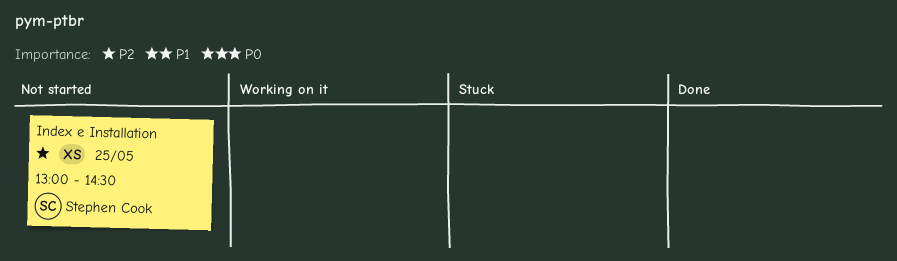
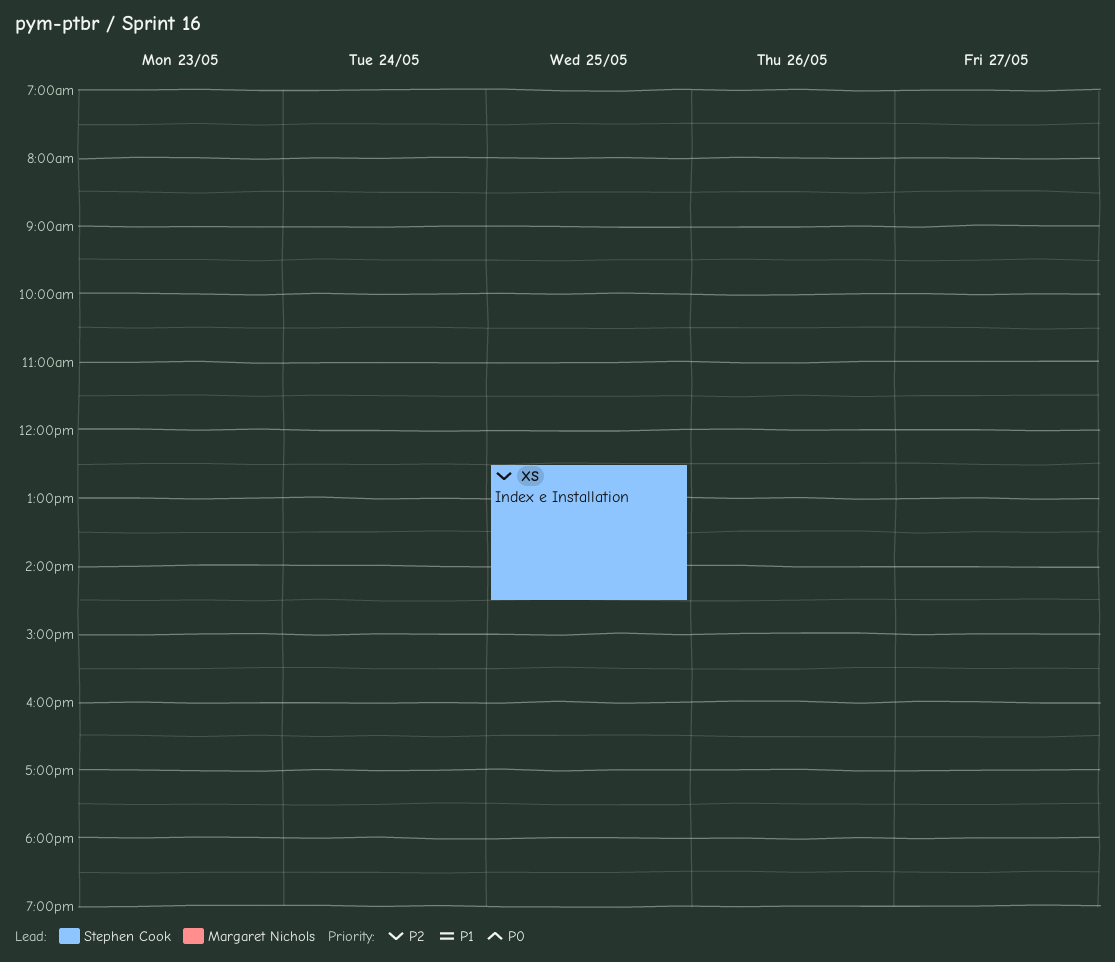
Index e Installation, begins: 13:00 -> 12:30

